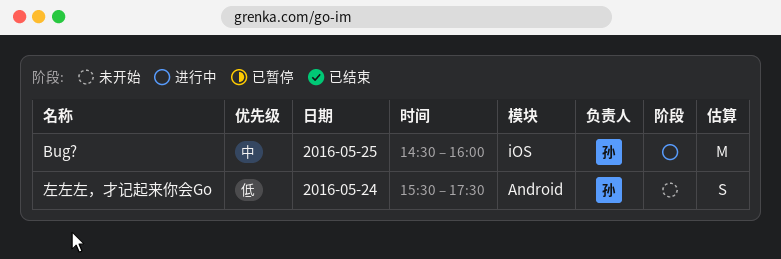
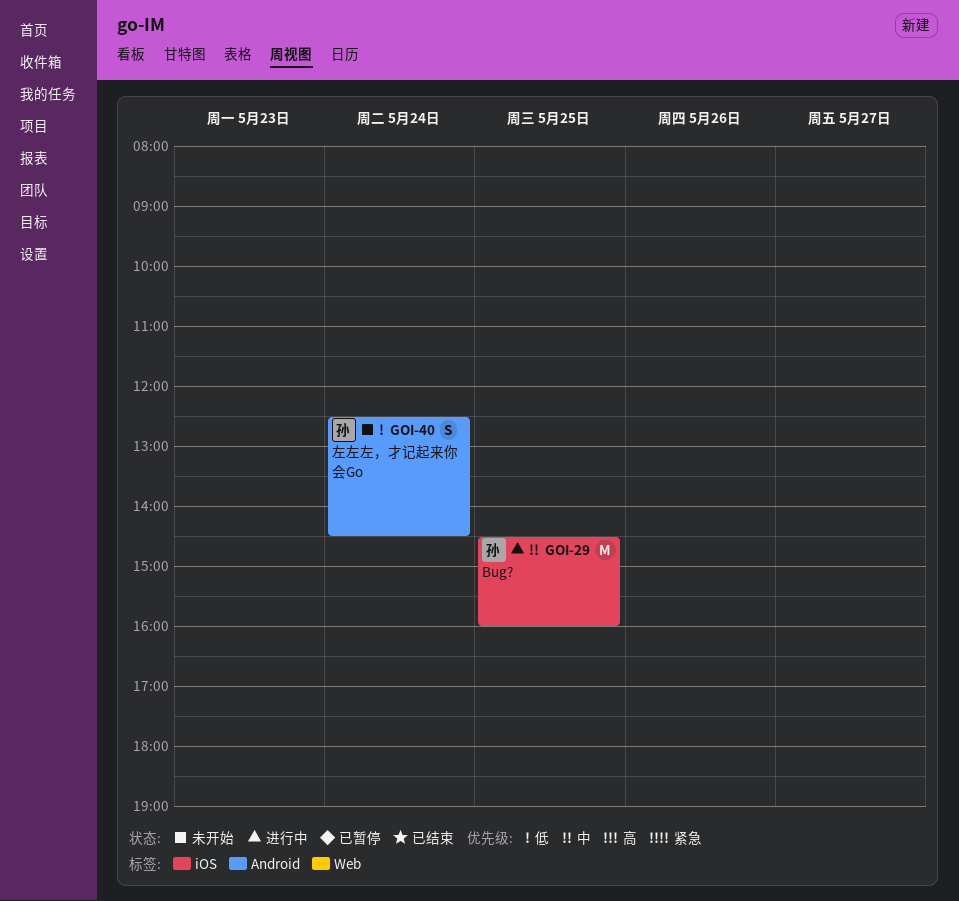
左左左，才记起来你会Go, begins: 15:30 -> 12:30
左左左，才记起来你会Go, ends: 17:30 -> 14:30

